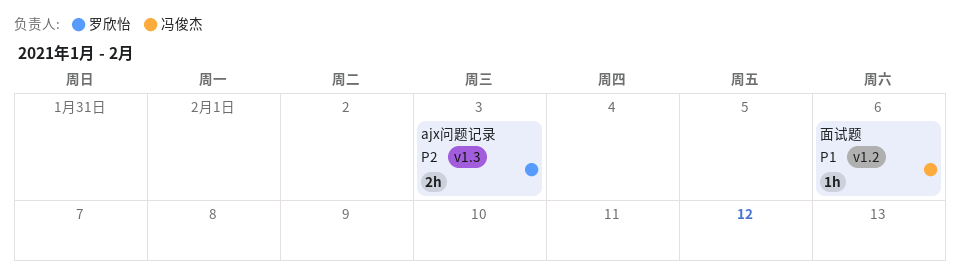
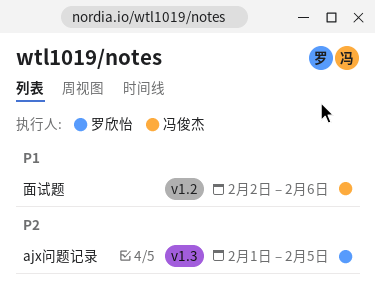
ajx问题记录, due: Feb 3 -> Feb 5

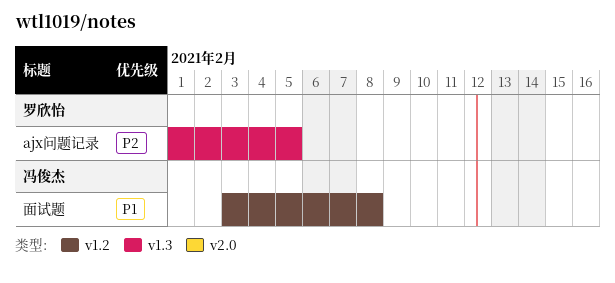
面试题, start: Feb 2 -> Feb 3
面试题, due: Feb 6 -> Feb 8

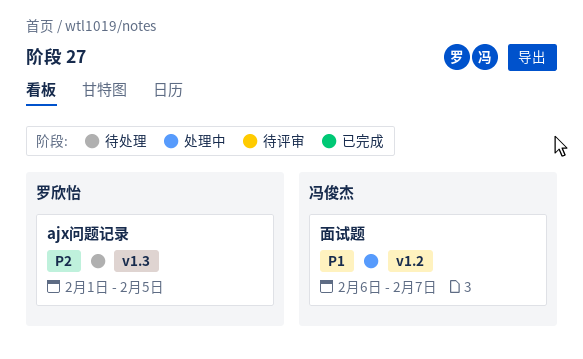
面试题, start: Feb 3 -> Feb 6
面试题, due: Feb 8 -> Feb 7

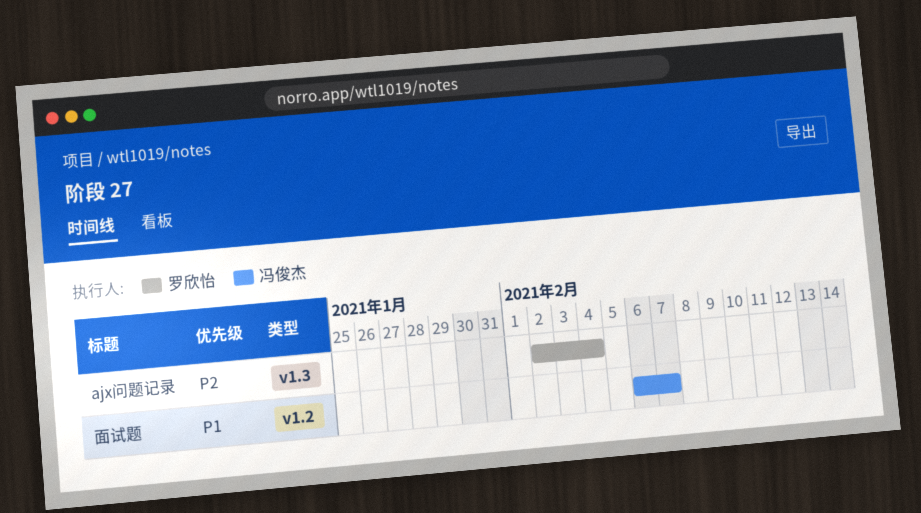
ajx问题记录, start: Feb 1 -> Feb 2
ajx问题记录, due: Feb 5 -> Feb 4

